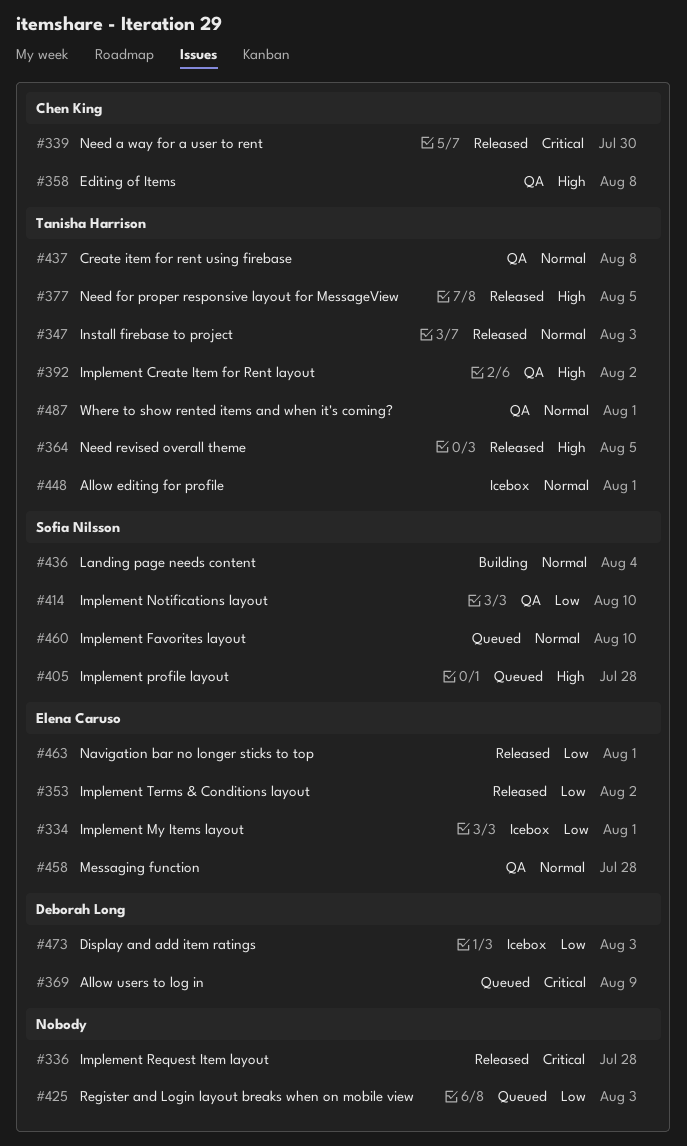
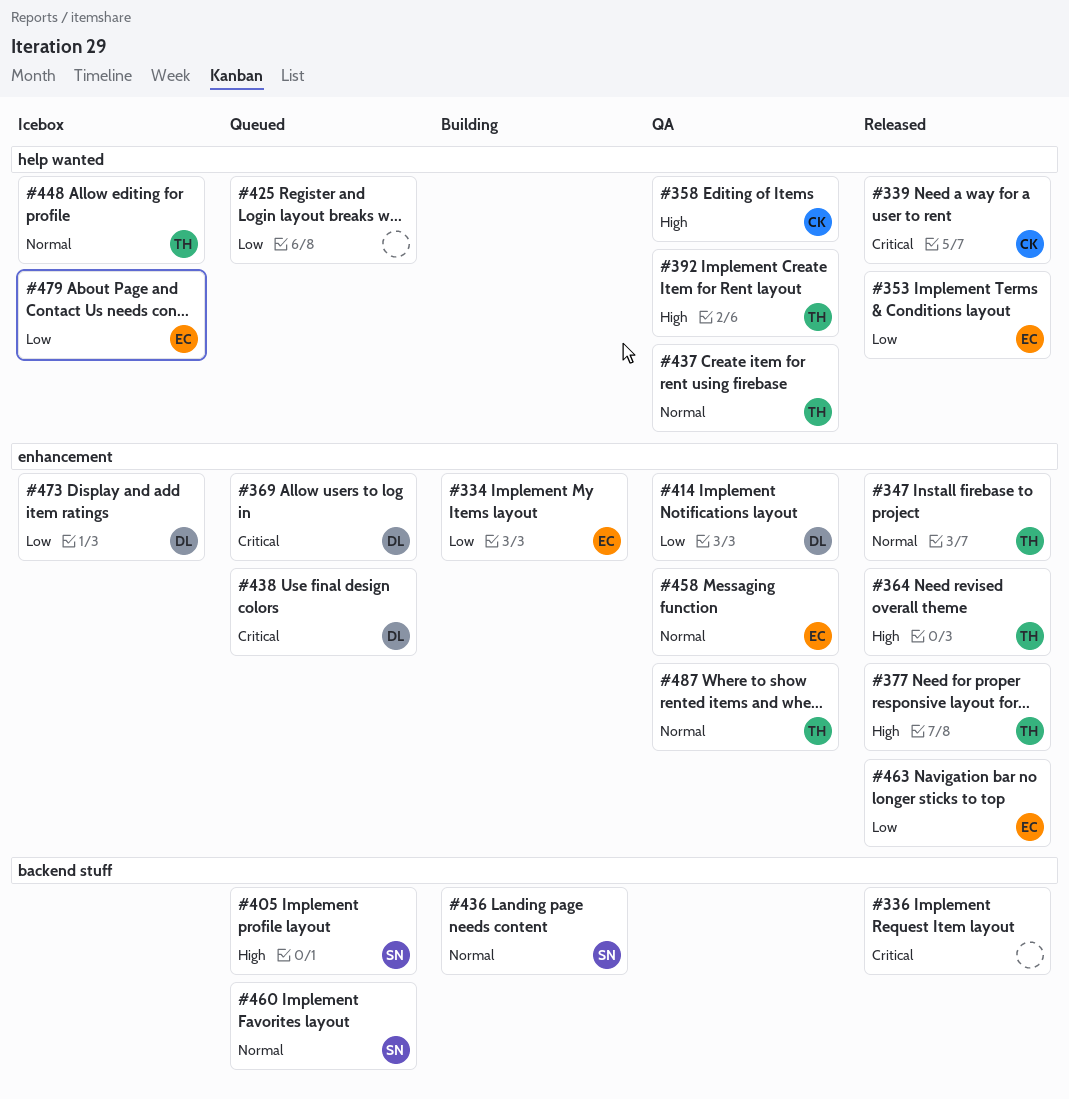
#334, status: Icebox -> Building
#414, owner: Sofia Nilsson -> Deborah Long
#438: none -> present
#479: none -> present

